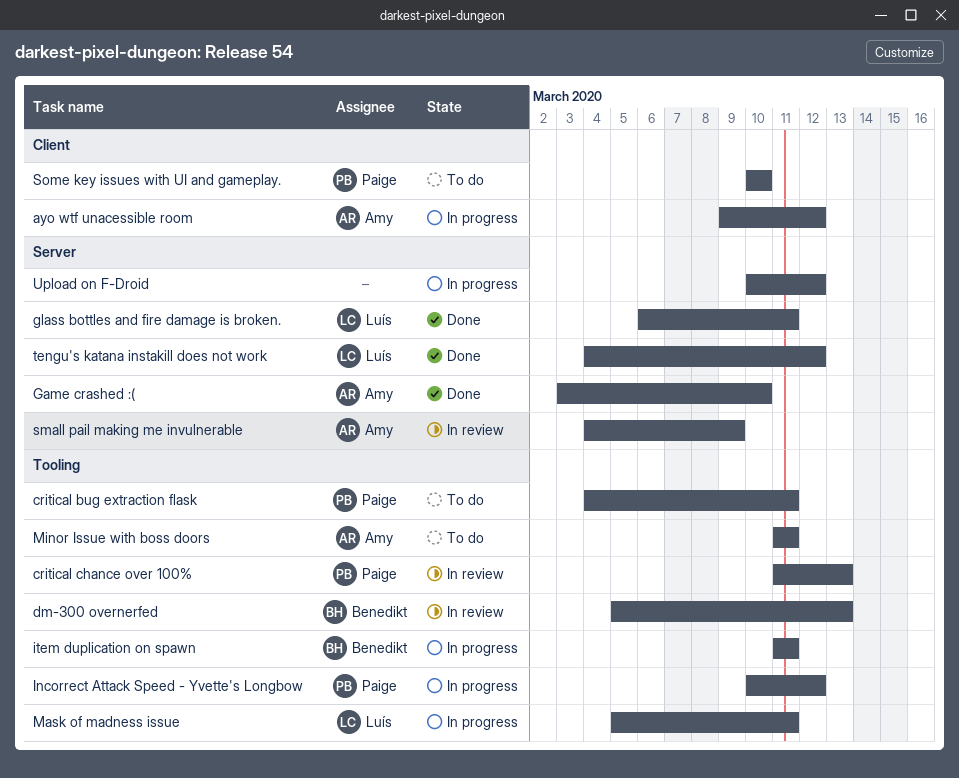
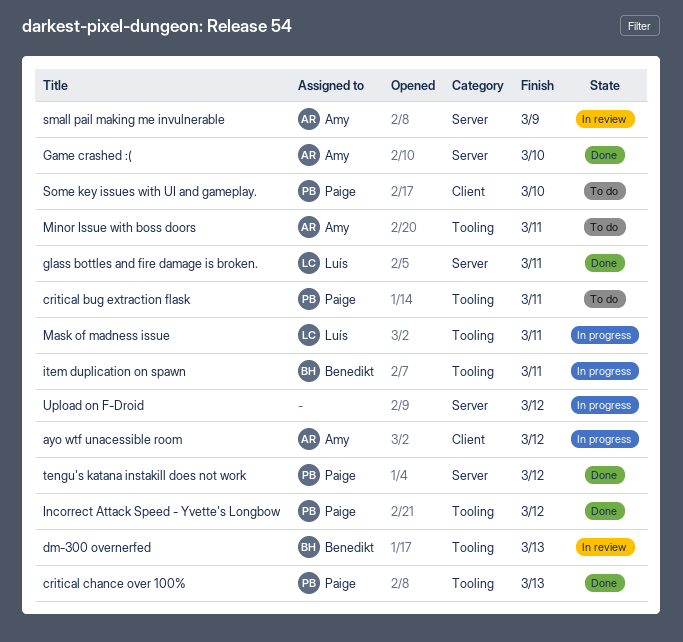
critical chance over 100%, status: In review -> Done
Incorrect Attack Speed - Yvette's Longbow, status: In progress -> Done
tengu's katana instakill does not work, owner: Luís -> Paige

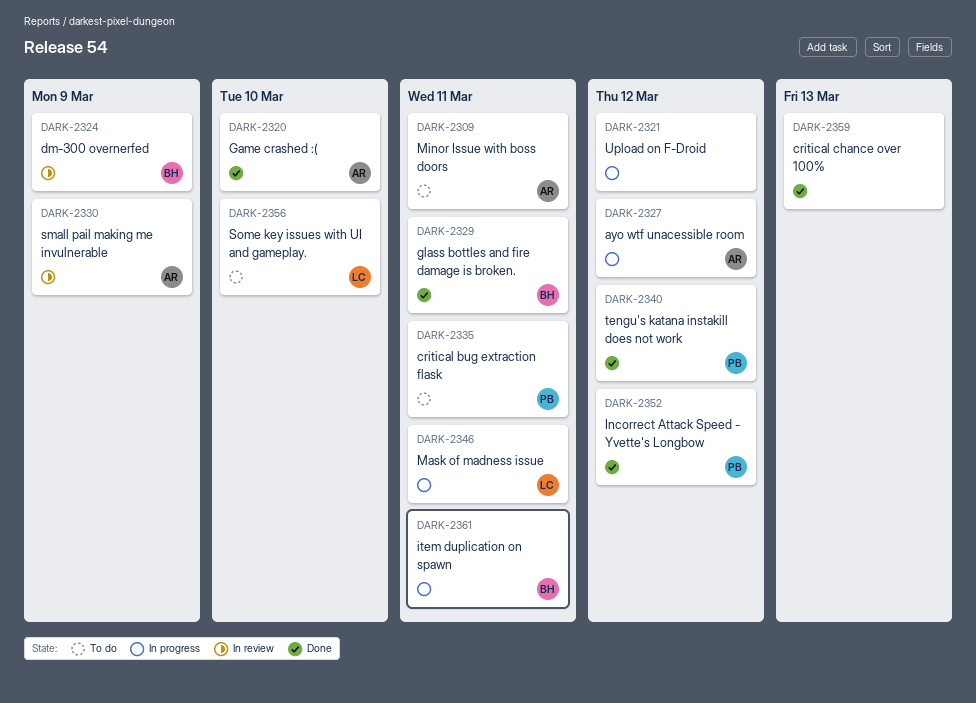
critical chance over 100%, owner: Paige -> none
dm-300 overnerfed, due: Mar 13 -> Mar 9
glass bottles and fire damage is broken., owner: Luís -> Benedikt
Some key issues with UI and gameplay., owner: Paige -> Luís

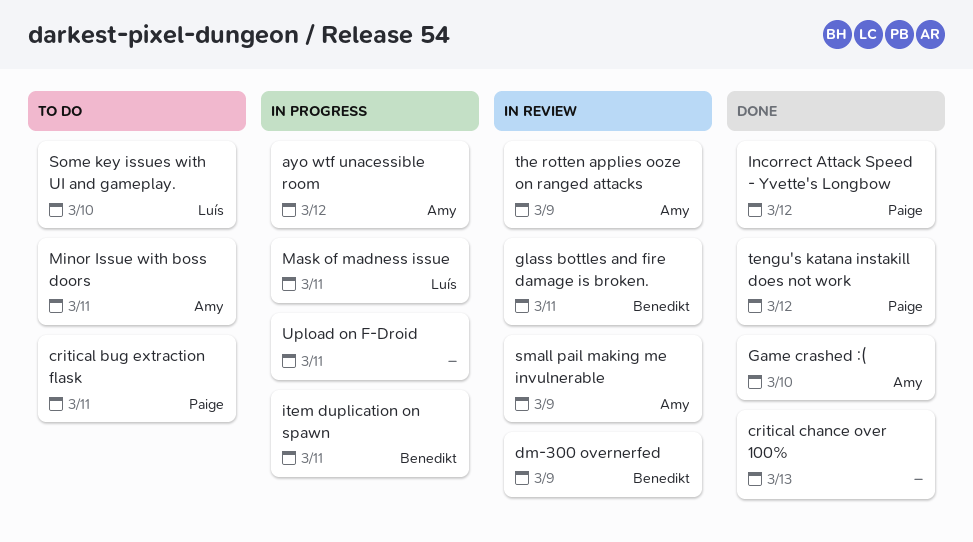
glass bottles and fire damage is broken., status: Done -> In review
the rotten applies ooze on ranged attacks: none -> present
Upload on F-Droid, due: Mar 12 -> Mar 11

